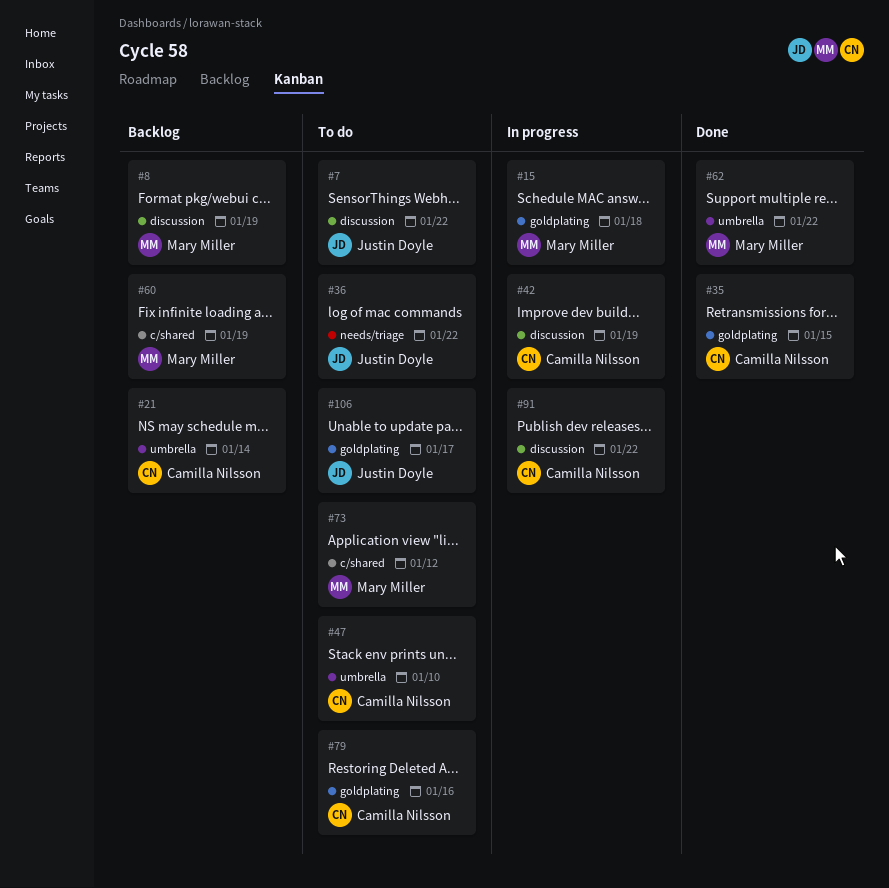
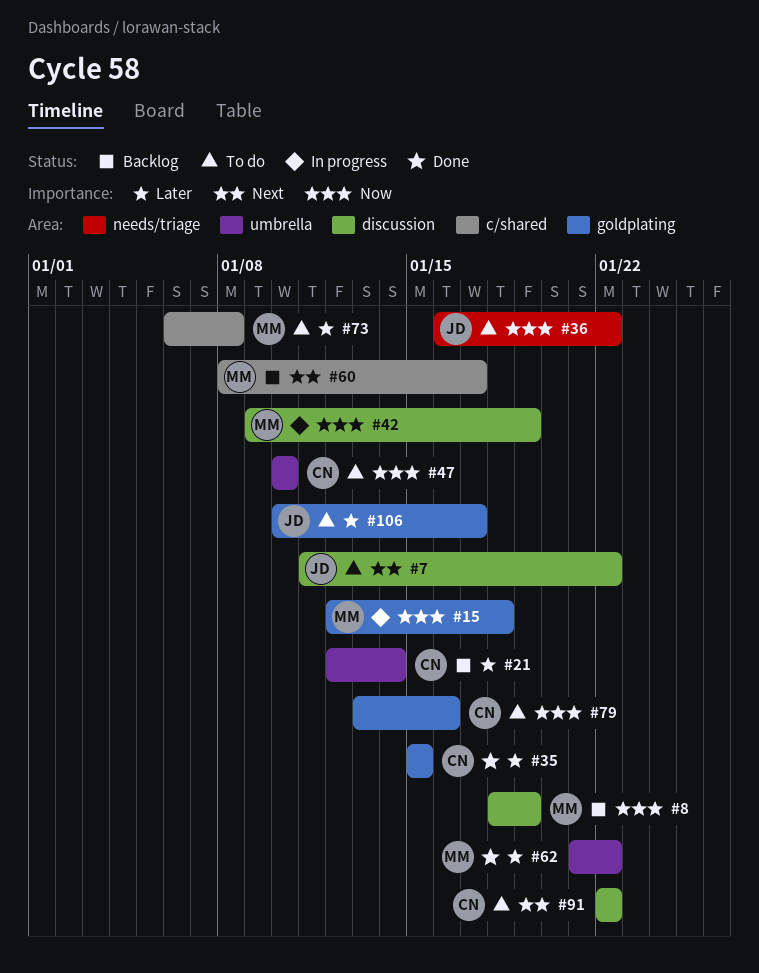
#42, owner: Camilla Nilsson -> Mary Miller
#60, due: Jan 19 -> Jan 17
#73, due: Jan 12 -> Jan 8
#91, status: In progress -> To do

